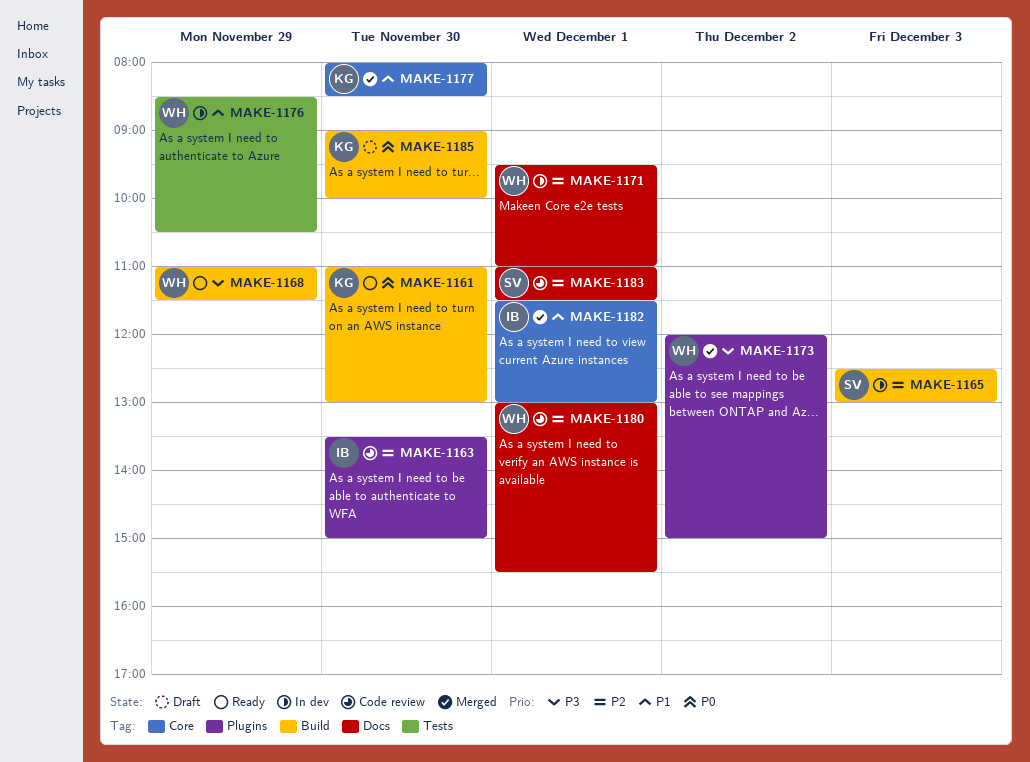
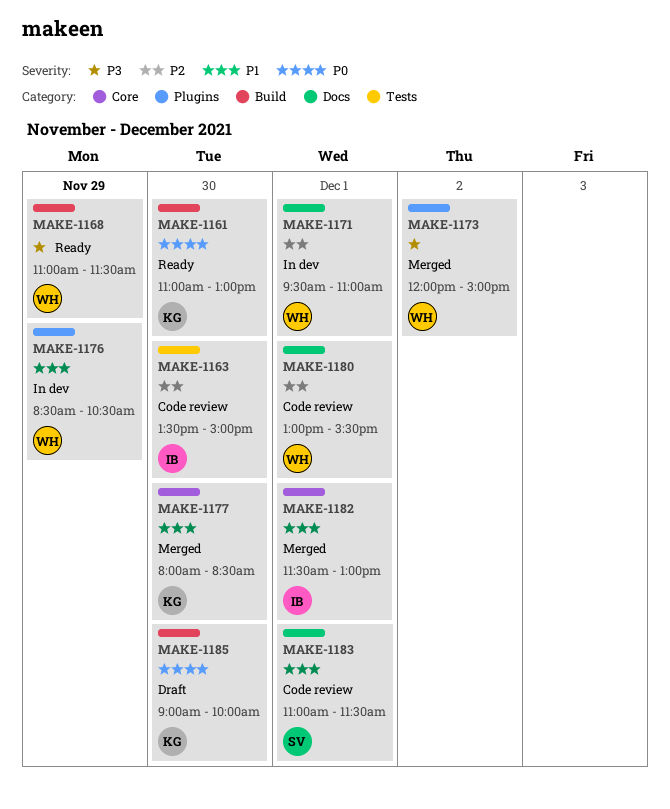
MAKE-1163, label: Plugins -> Tests
MAKE-1165: present -> none
MAKE-1176, label: Tests -> Plugins
MAKE-1183, priority: P2 -> P1

